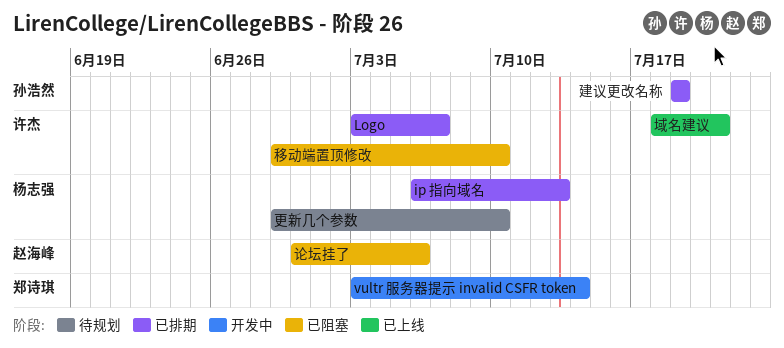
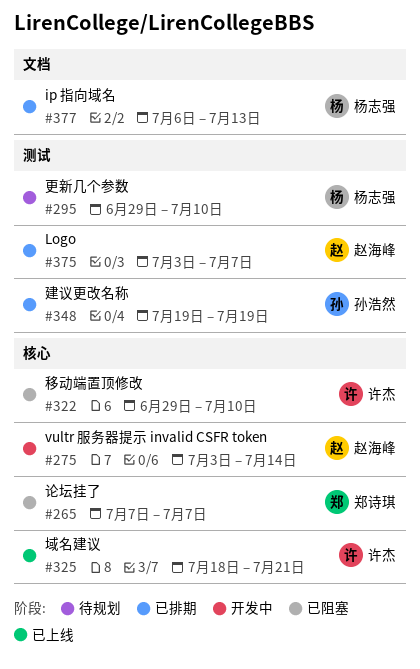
Logo, owner: 许杰 -> 赵海峰
vultr 服务器提示 invalid CSFR token, owner: 郑诗琪 -> 赵海峰
论坛挂了, owner: 赵海峰 -> 郑诗琪
论坛挂了, start: Jun 30 -> Jul 7
论坛挂了, due: Jul 6 -> Jul 7

